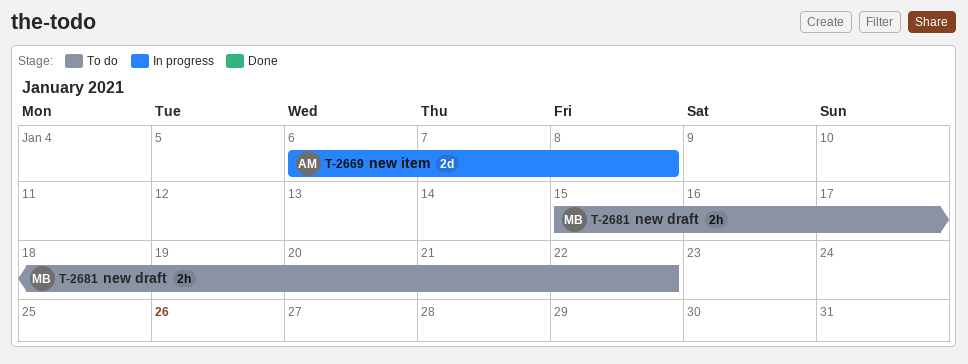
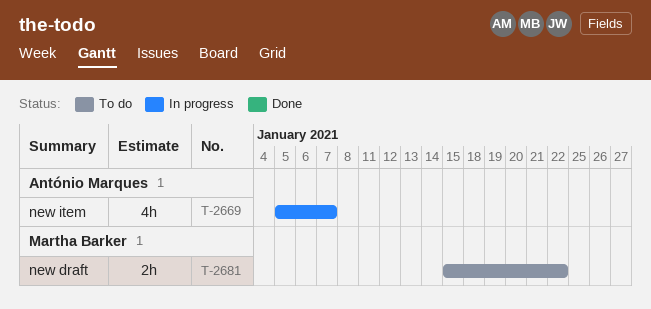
T-2669, estimate: 2d -> 4h
T-2669, start: Jan 6 -> Jan 5
T-2669, due: Jan 8 -> Jan 7

